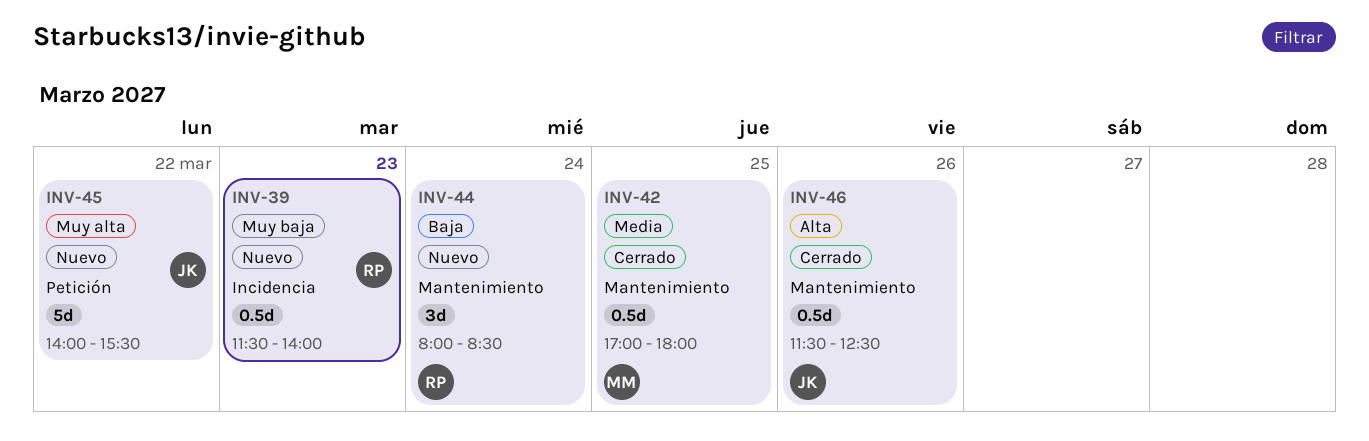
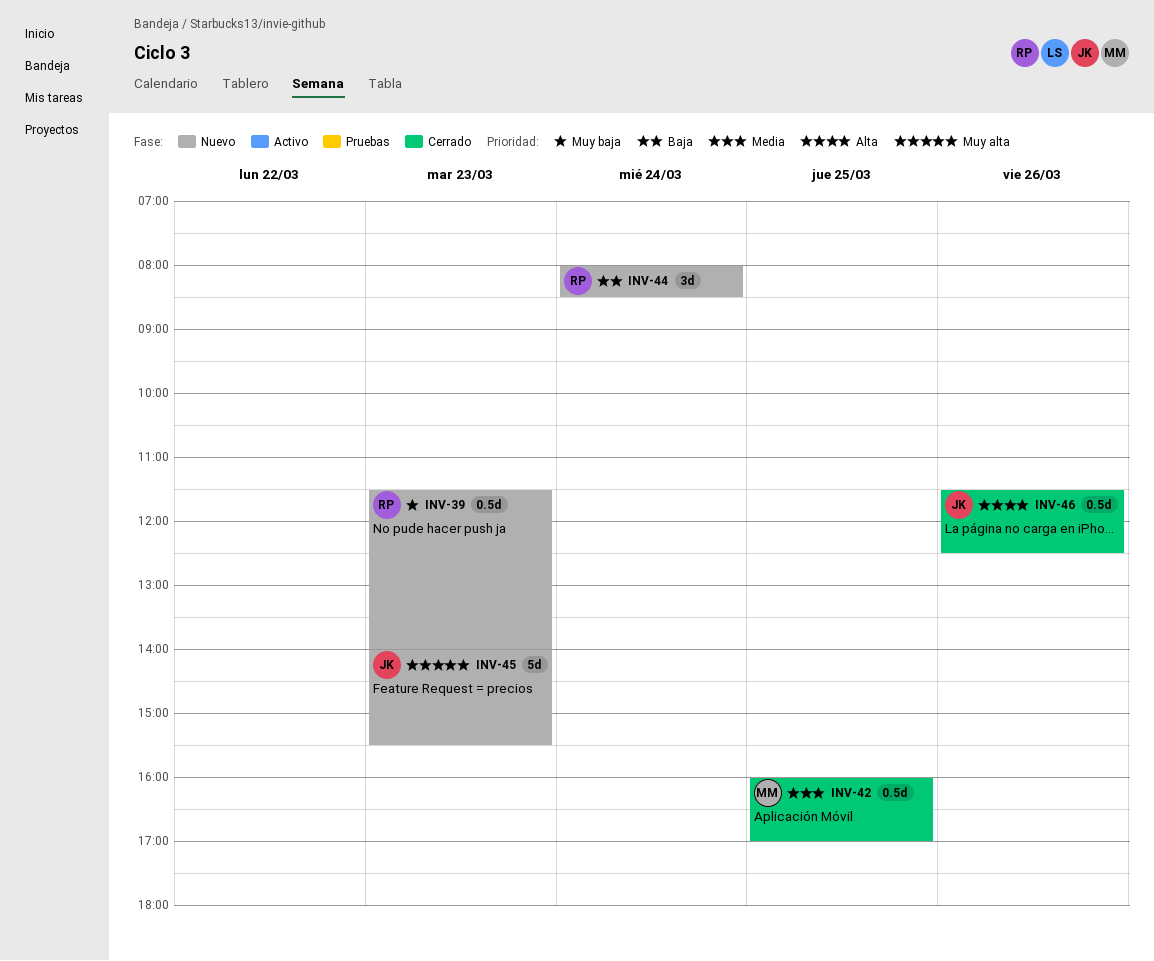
INV-42, begins: 17:00 -> 16:00
INV-42, ends: 18:00 -> 17:00
INV-45, day: Mar 22 -> Mar 23

